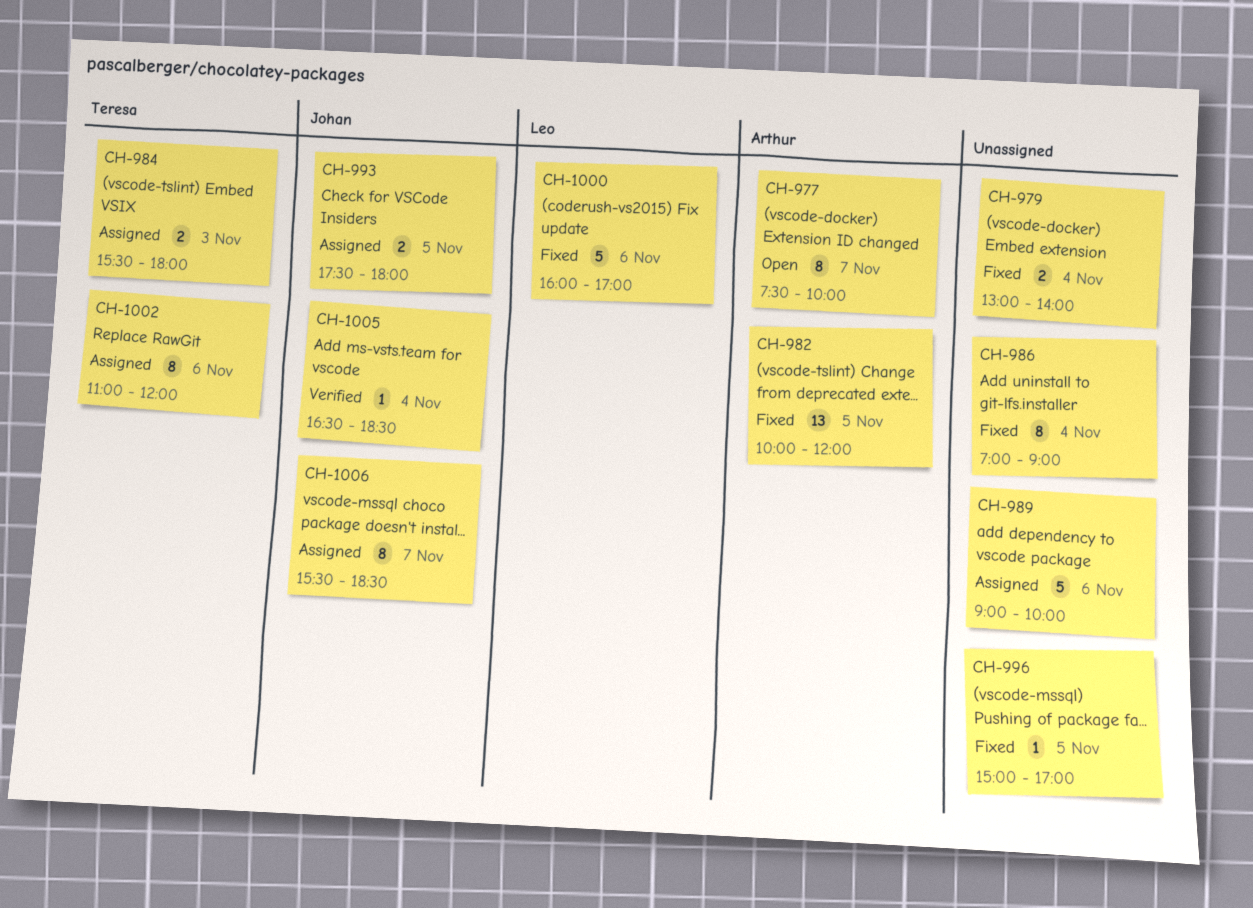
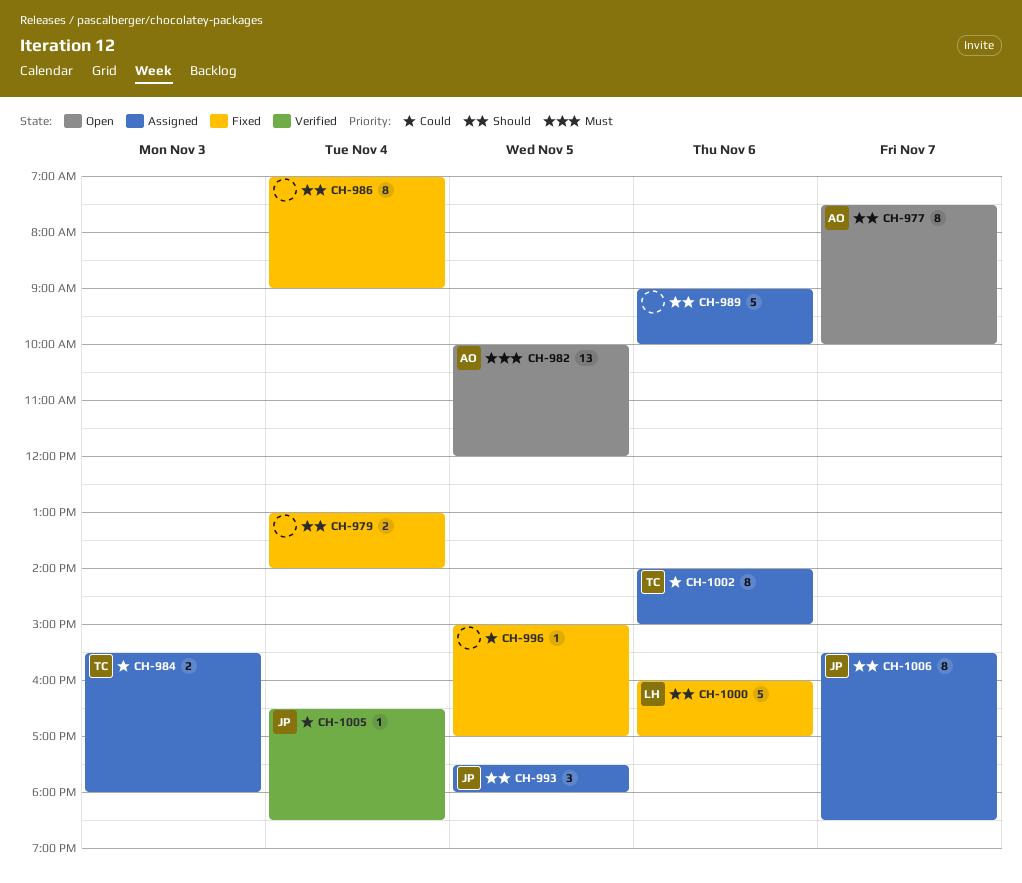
CH-982, status: Fixed -> Open
CH-993, estimate: 2 -> 3
CH-1002, begins: 11:00 -> 14:00
CH-1002, ends: 12:00 -> 15:00

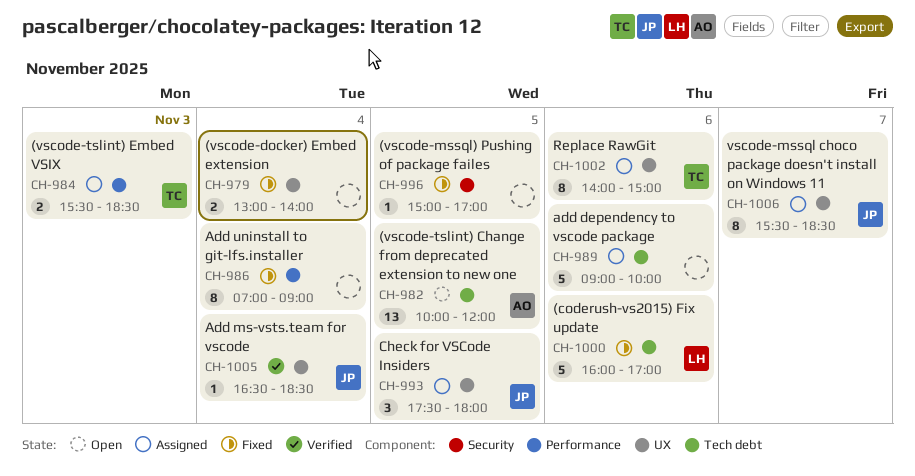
CH-977: present -> none
CH-984, ends: 18:00 -> 18:30

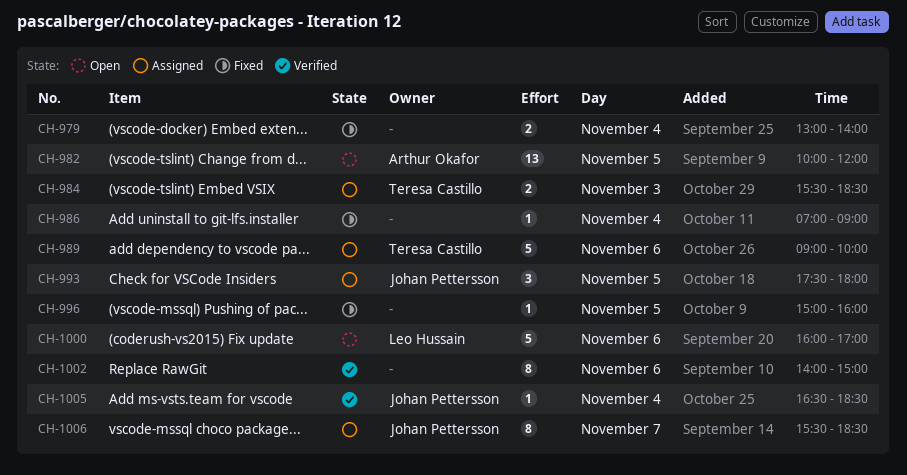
CH-986, estimate: 8 -> 1
CH-989, owner: none -> Teresa Castillo
CH-996, ends: 17:00 -> 16:00
CH-1000, status: Fixed -> Open
CH-1002, status: Assigned -> Verified
CH-1002, owner: Teresa Castillo -> none

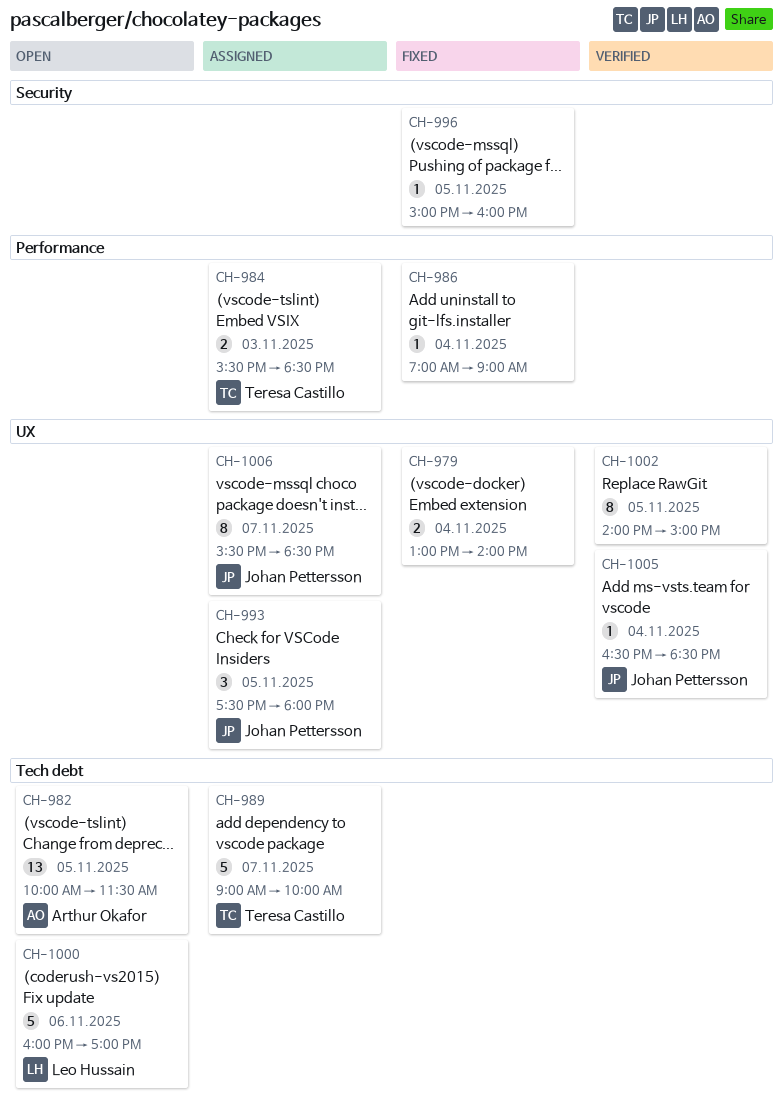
CH-982, ends: 12:00 -> 11:30
CH-989, day: Nov 6 -> Nov 7
CH-1002, day: Nov 6 -> Nov 5

